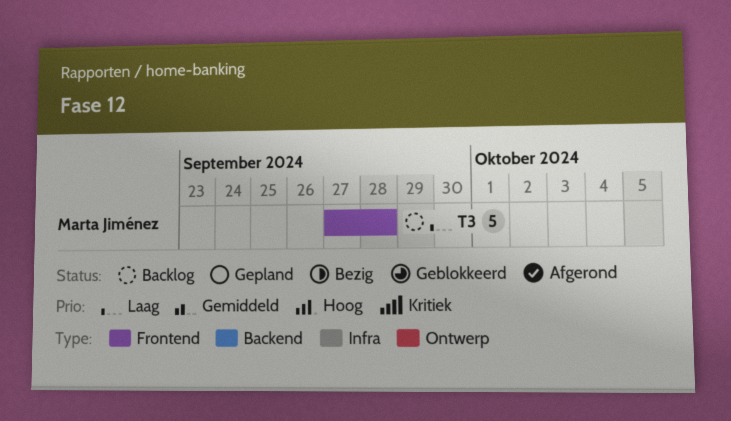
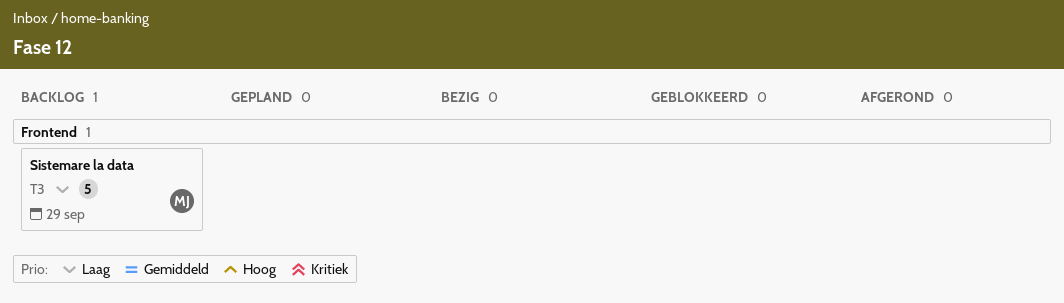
T3, due: Sep 28 -> Sep 29

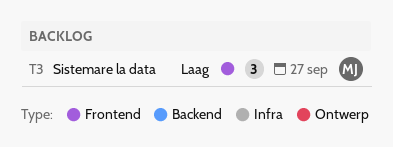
T3, estimate: 5 -> 3
T3, due: Sep 29 -> Sep 27

